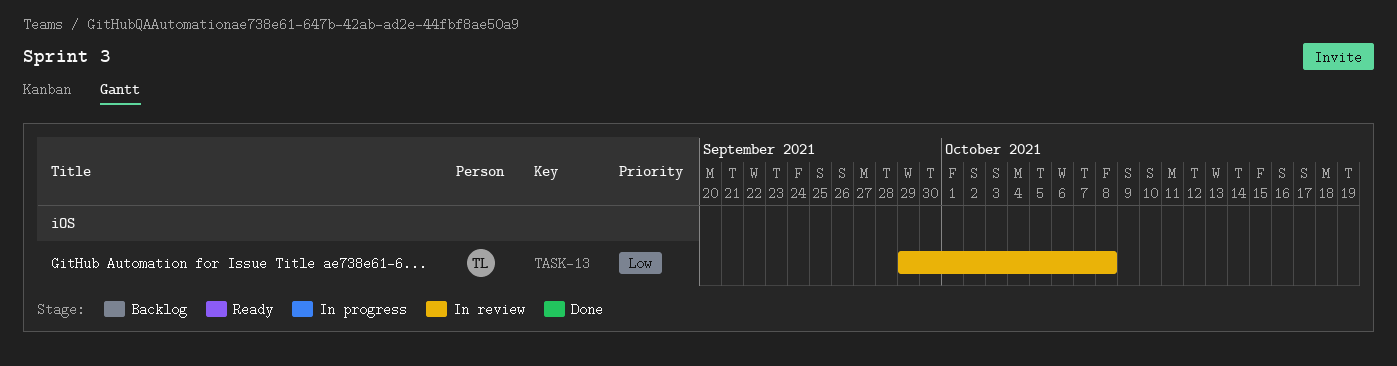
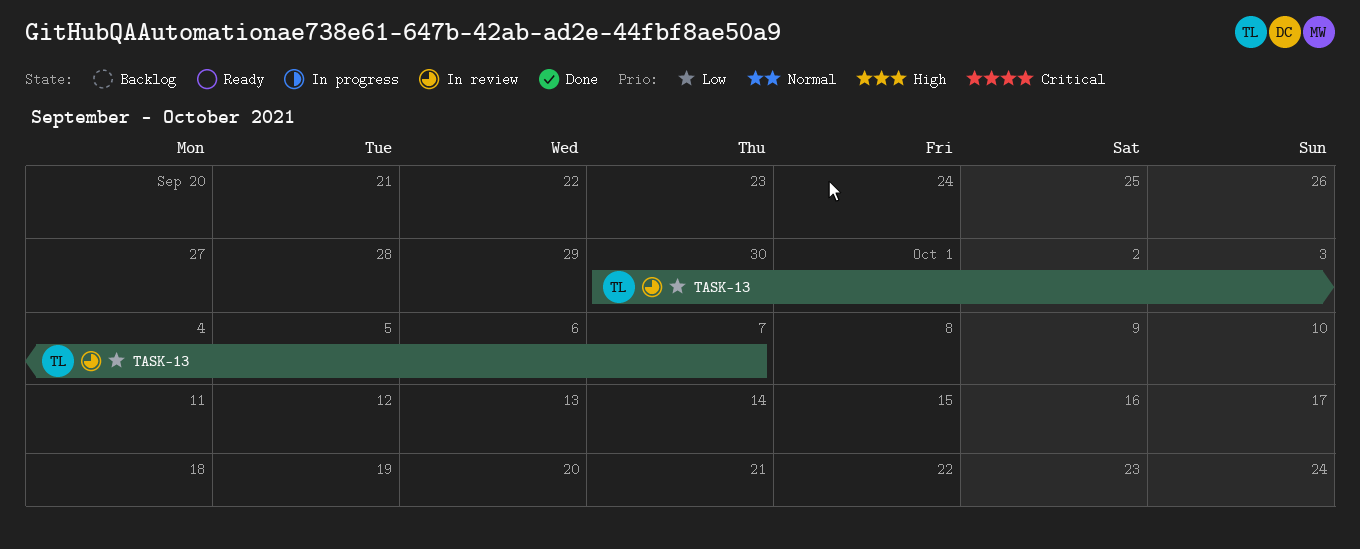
TASK-13, start: Sep 29 -> Sep 30
TASK-13, due: Oct 8 -> Oct 7

